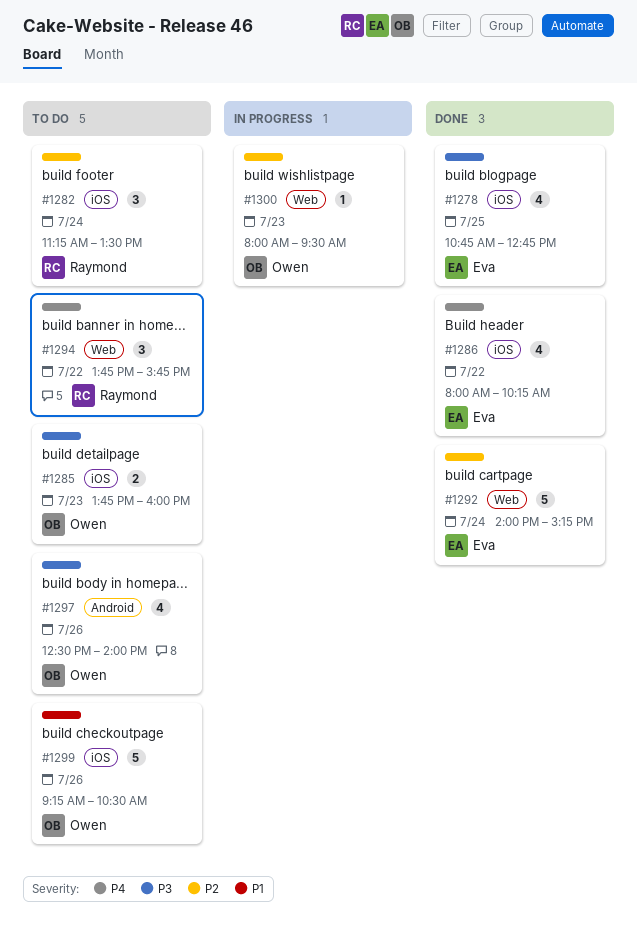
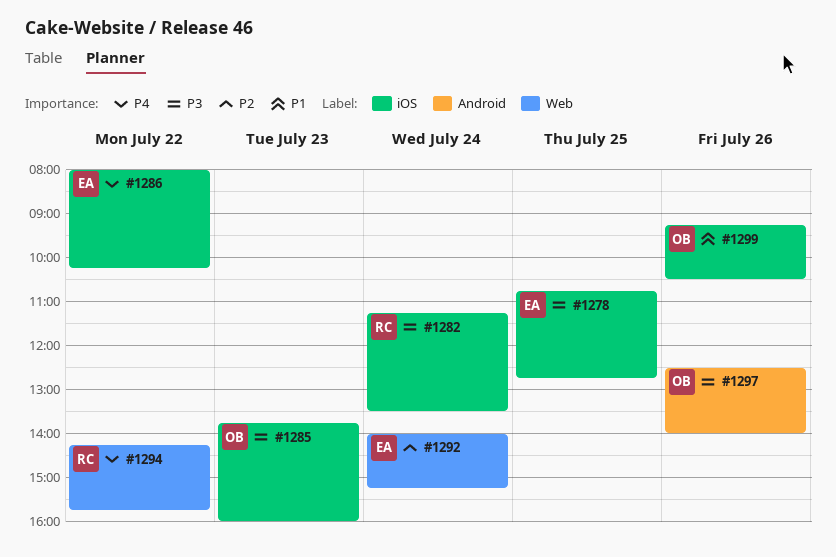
#1282, priority: P2 -> P3
#1294, begins: 13:45 -> 14:15
#1300: present -> none

